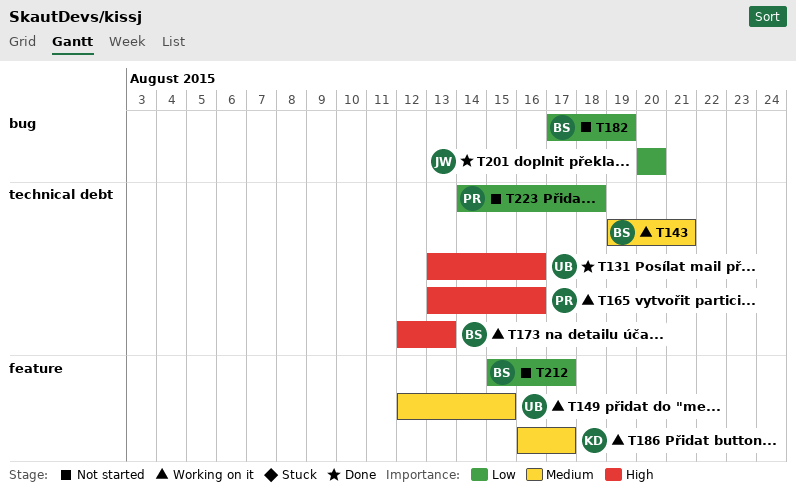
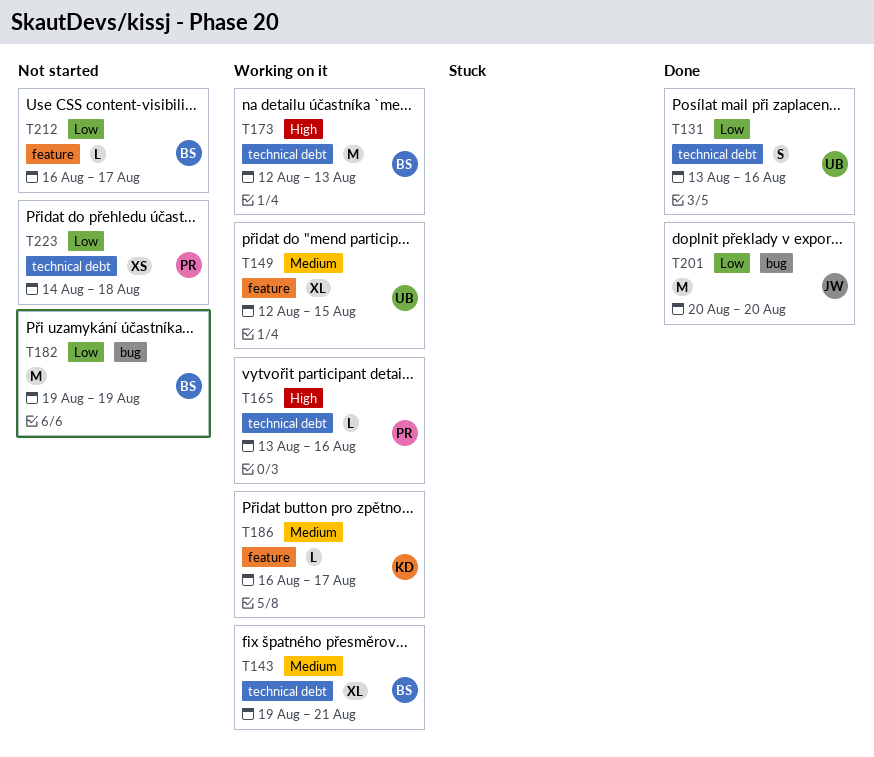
T131, priority: High -> Low
T182, start: Aug 17 -> Aug 19
T212, start: Aug 15 -> Aug 16

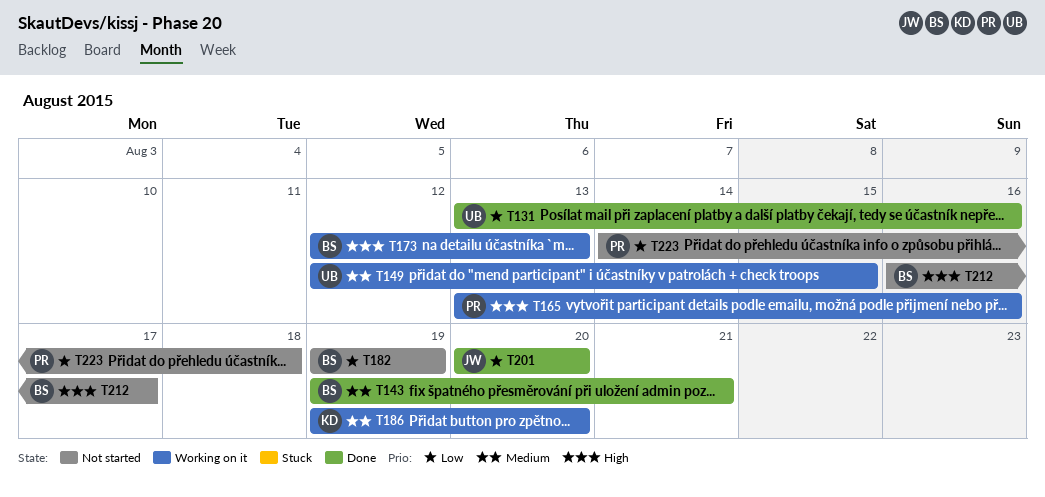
T143, status: Working on it -> Done
T186, start: Aug 16 -> Aug 19
T186, due: Aug 17 -> Aug 20
T212, priority: Low -> High

